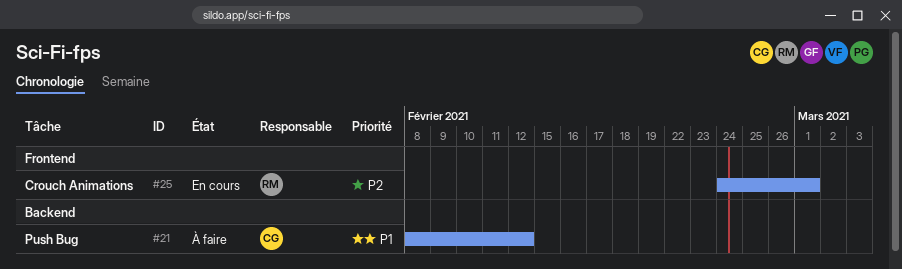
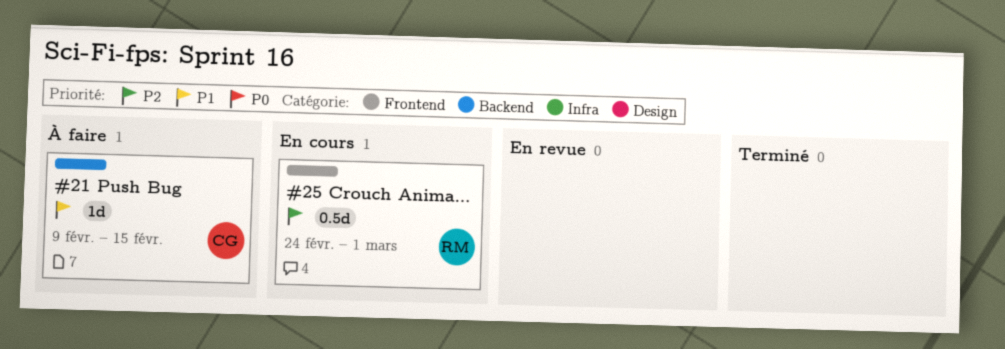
#21, start: Feb 8 -> Feb 9
#21, due: Feb 12 -> Feb 15

